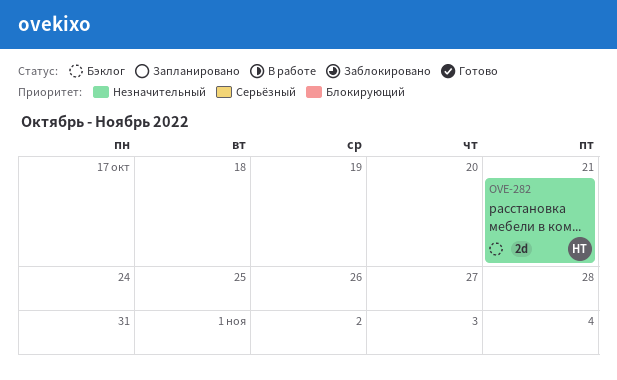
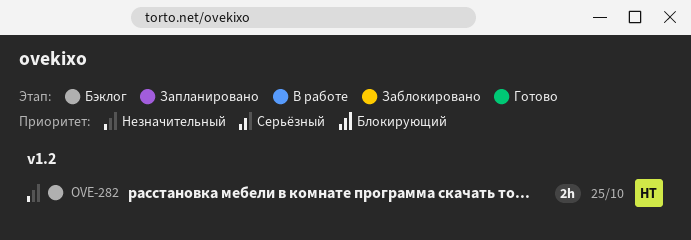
OVE-282, estimate: 2d -> 2h
OVE-282, due: Oct 21 -> Oct 25

